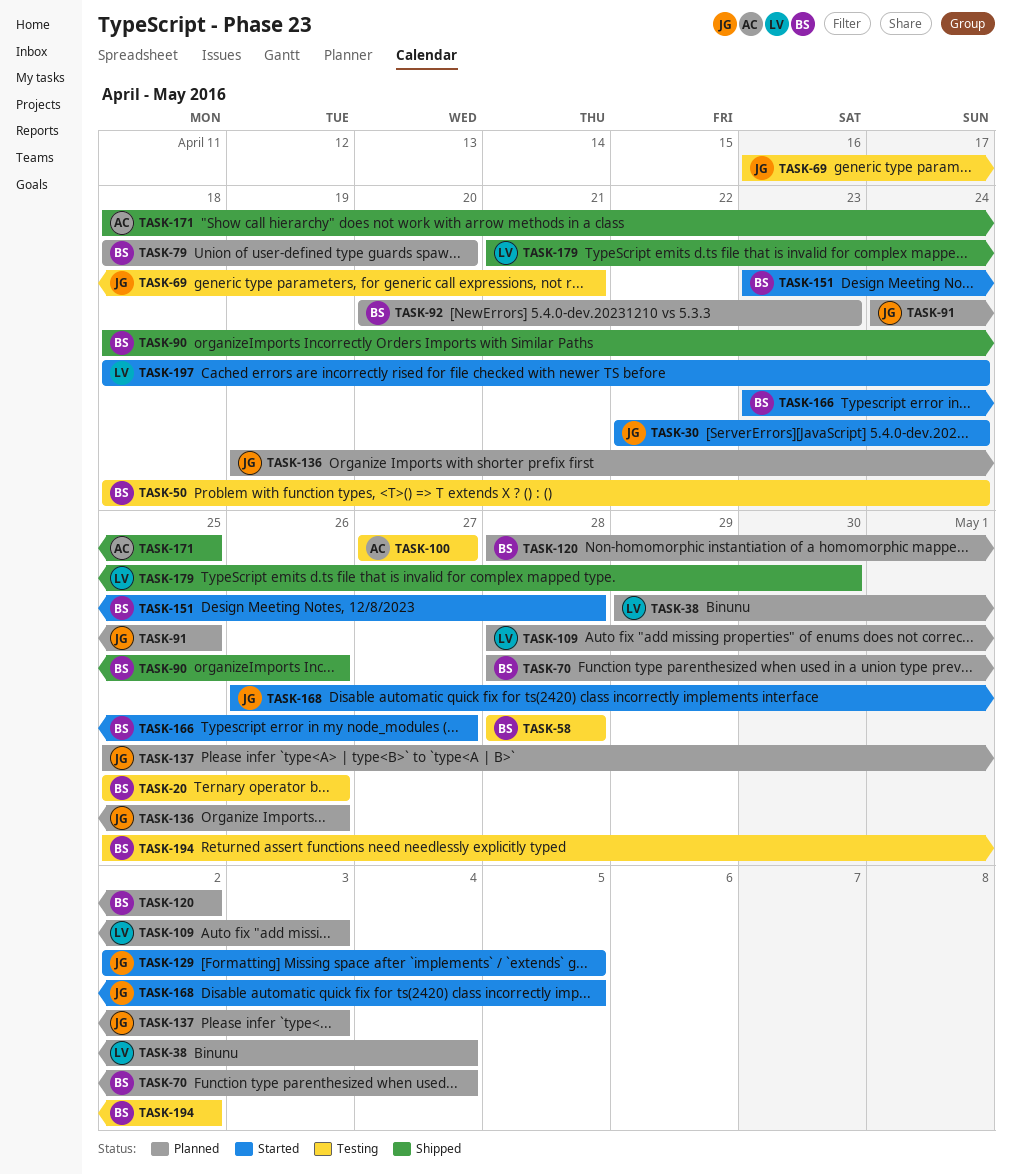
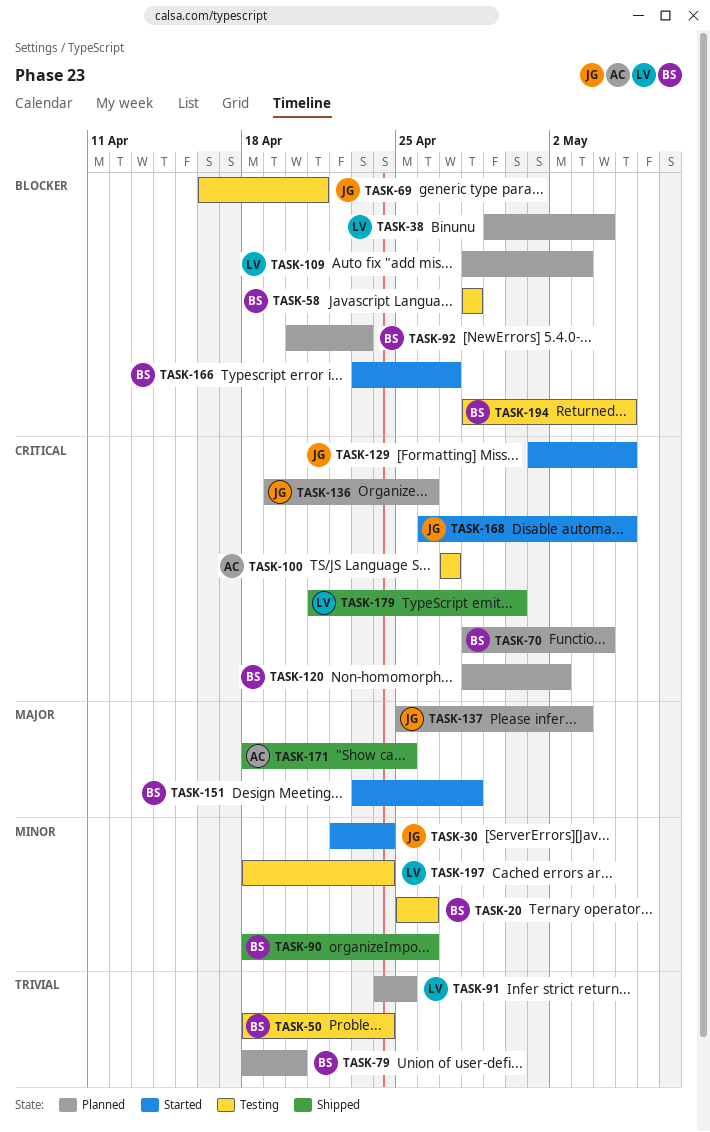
TASK-91, owner: JG -> LV
TASK-129, start: May 2 -> May 1
TASK-194, start: Apr 25 -> Apr 28
TASK-194, due: May 2 -> May 5
TASK-197, status: Started -> Testing

